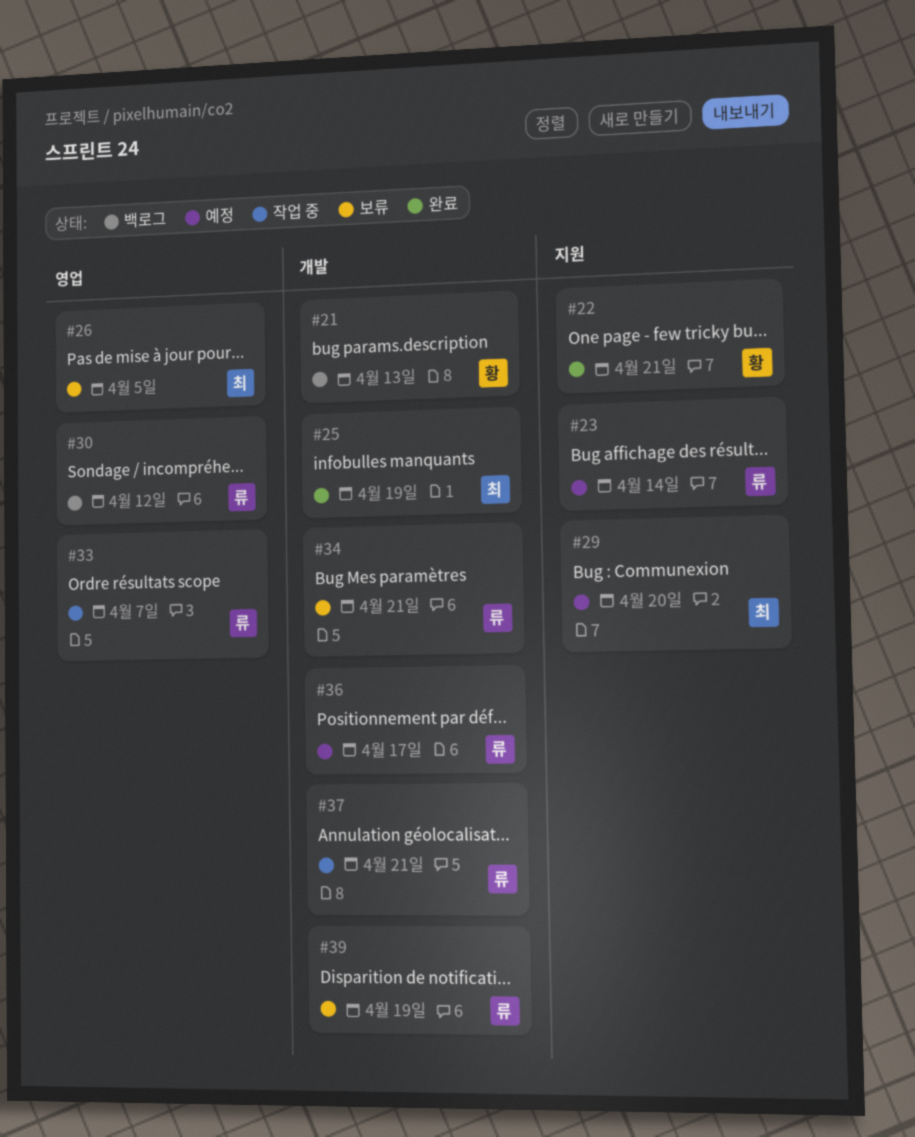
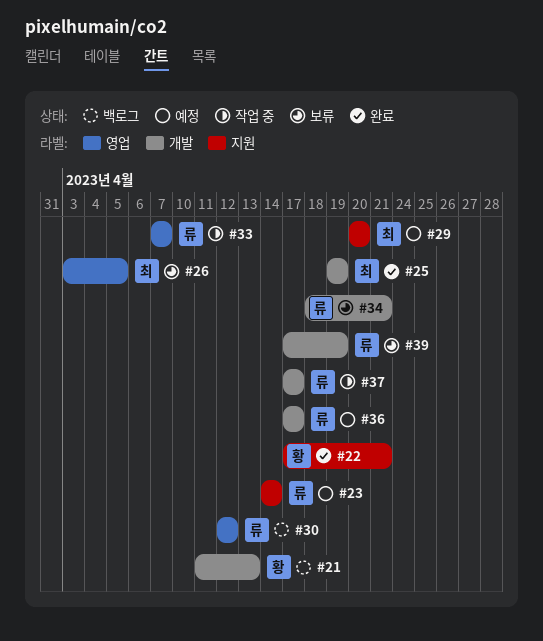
#37, due: Apr 21 -> Apr 17

